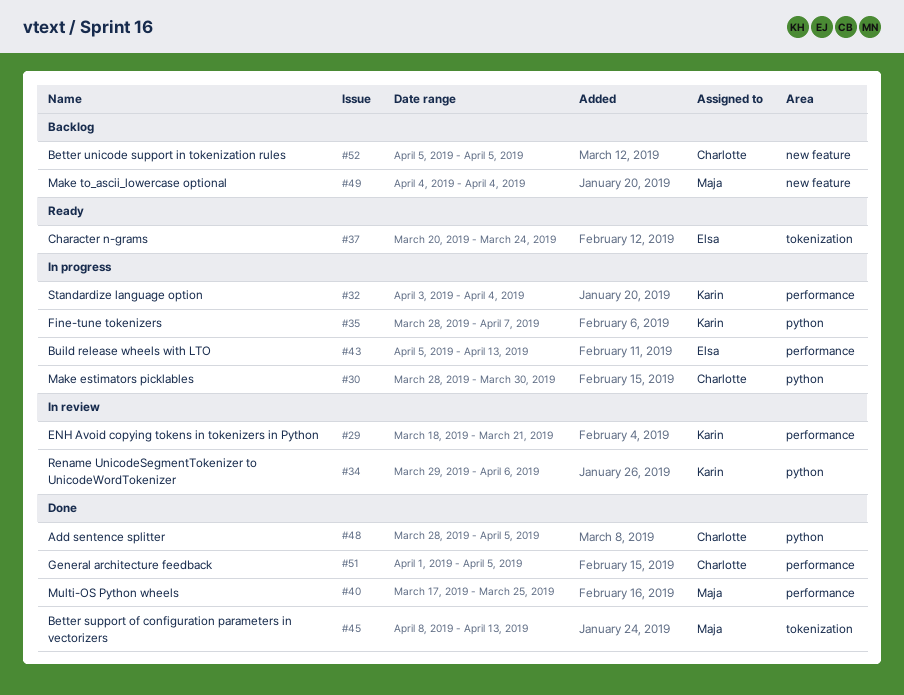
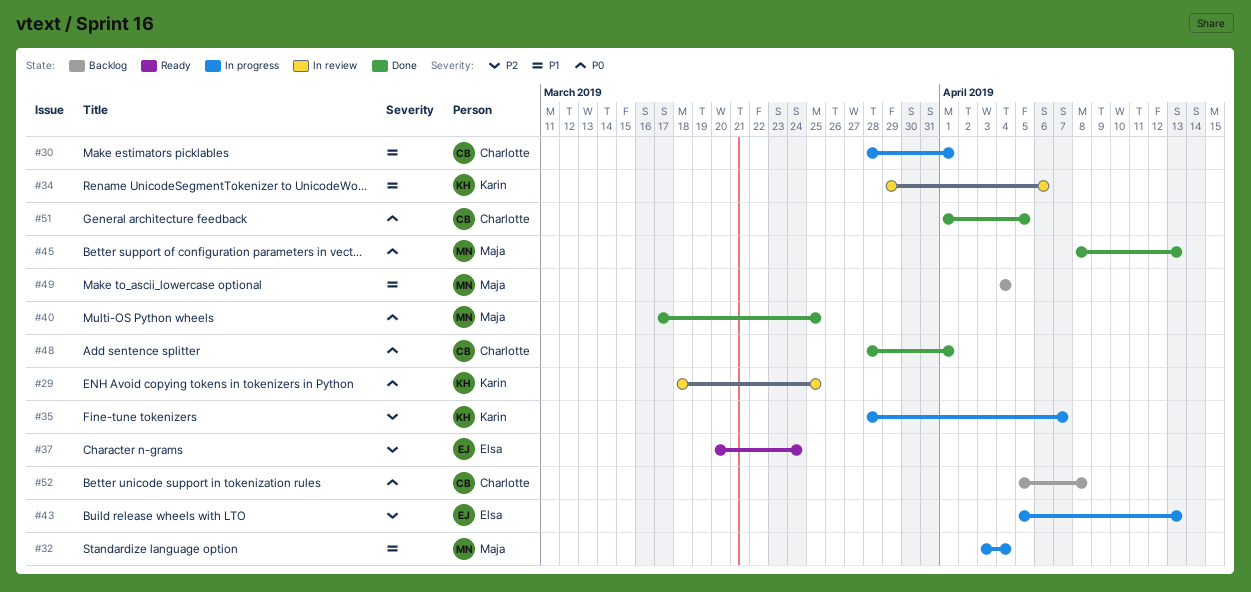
#29, due: Mar 21 -> Mar 25
#30, due: Mar 30 -> Apr 1
#32, owner: Karin -> Maja
#48, due: Apr 5 -> Apr 1
#52, due: Apr 5 -> Apr 8

